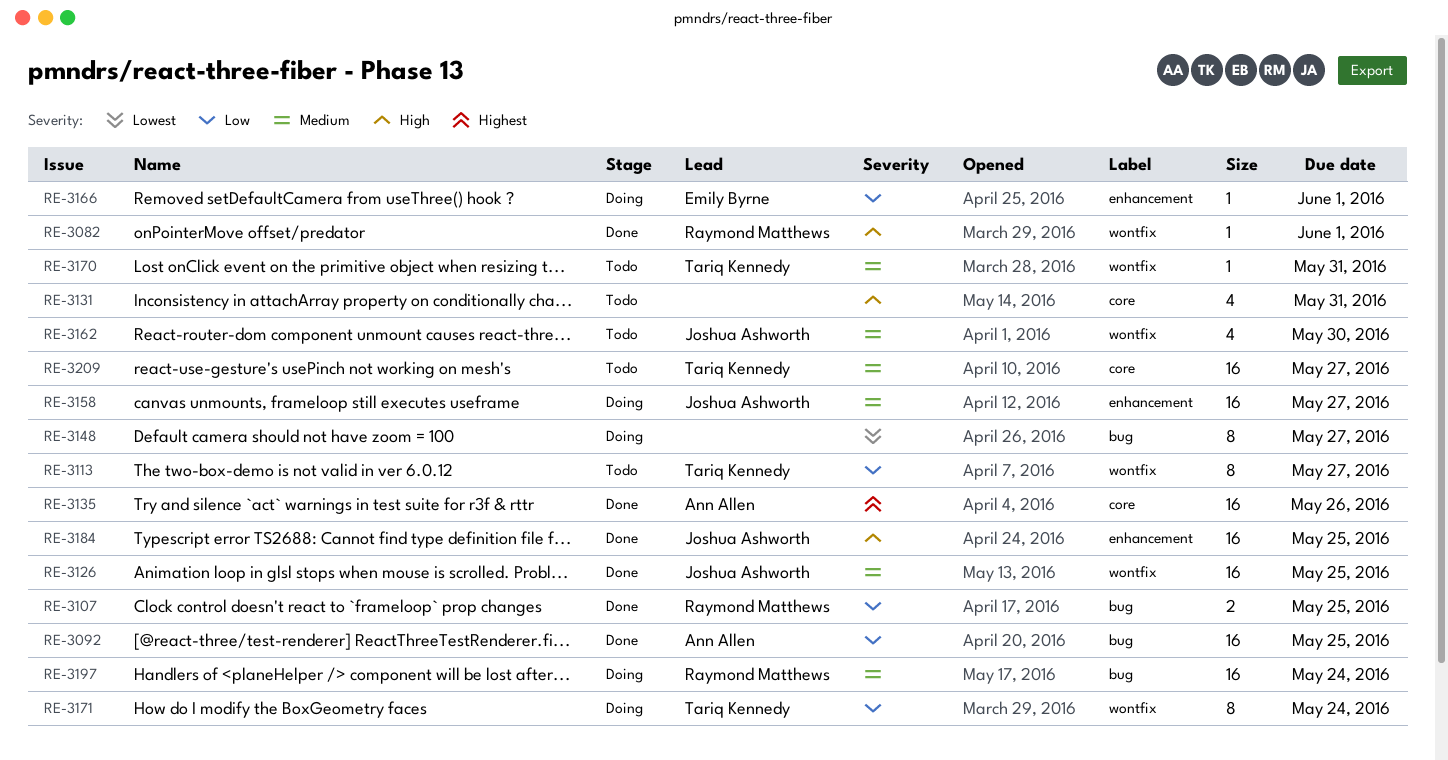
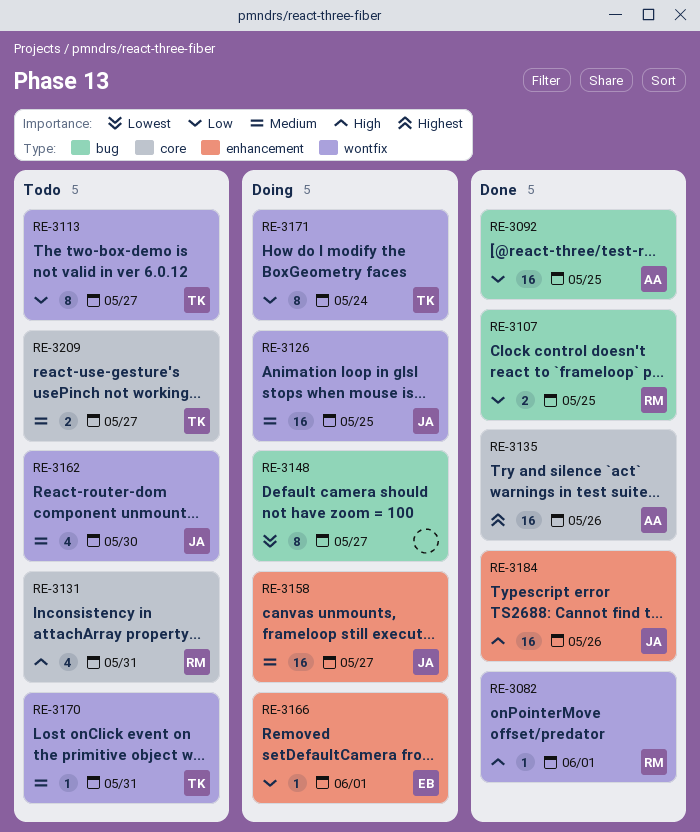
RE-3126, status: Done -> Doing
RE-3131, owner: none -> Raymond Matthews
RE-3184, due: May 25 -> May 26
RE-3197: present -> none
RE-3209, estimate: 16 -> 2

